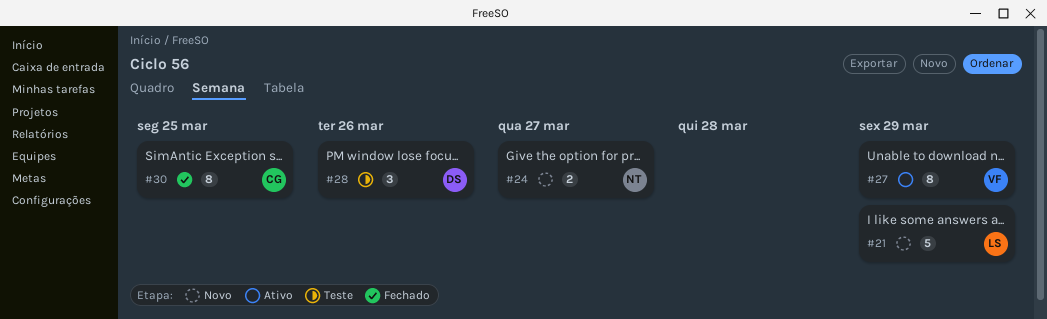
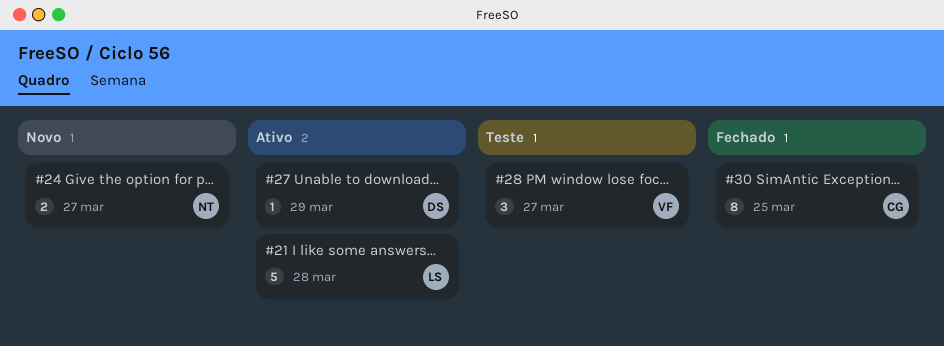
#21, status: Novo -> Ativo
#21, due: Mar 29 -> Mar 28
#27, owner: VF -> DS
#27, estimate: 8 -> 1
#28, owner: DS -> VF
#28, due: Mar 26 -> Mar 27

